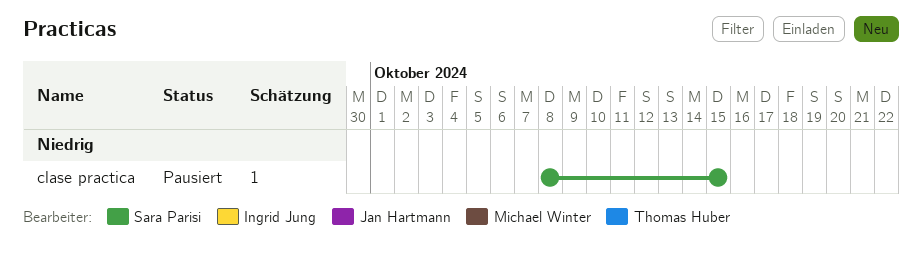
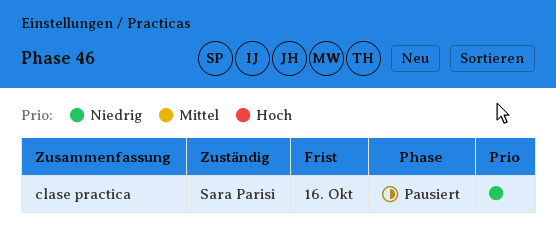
clase practica, due: Oct 15 -> Oct 16

